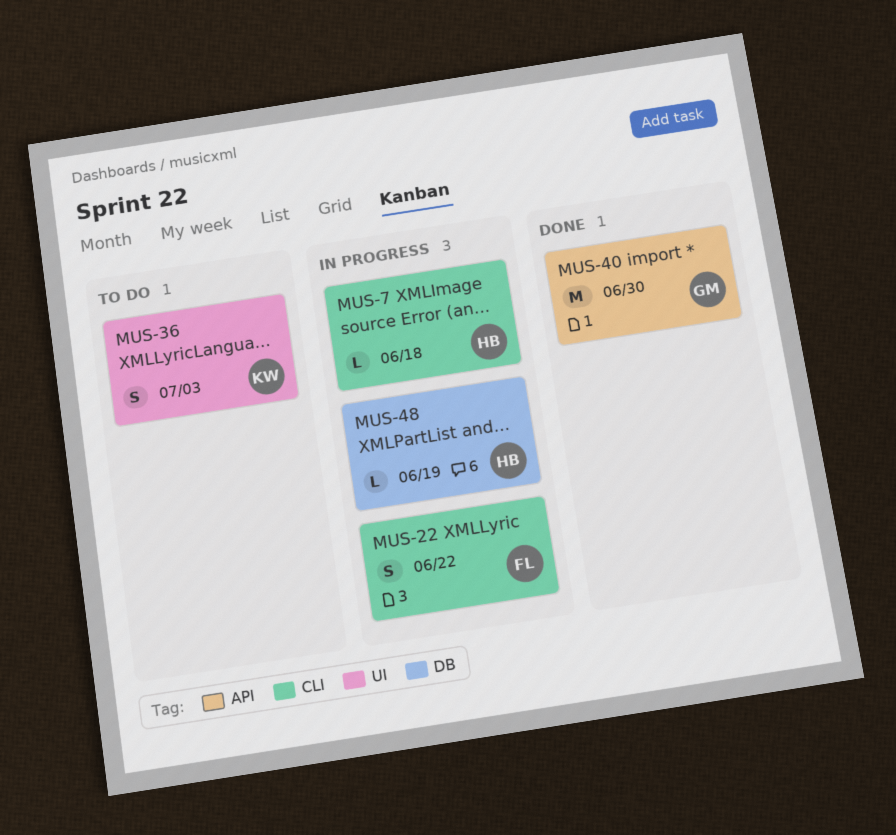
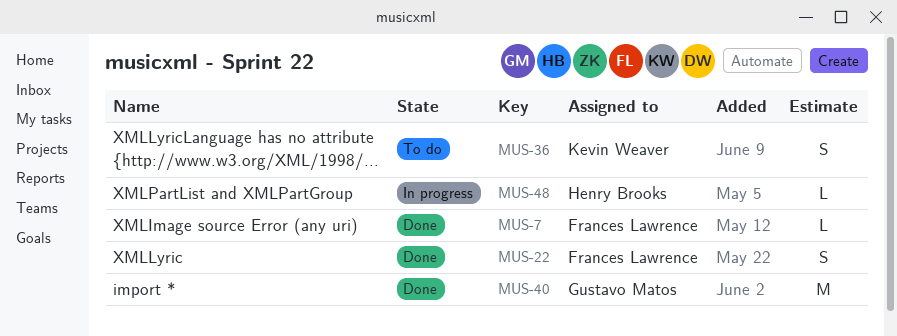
MUS-7, status: In progress -> Done
MUS-7, owner: Henry Brooks -> Frances Lawrence
MUS-22, status: In progress -> Done

